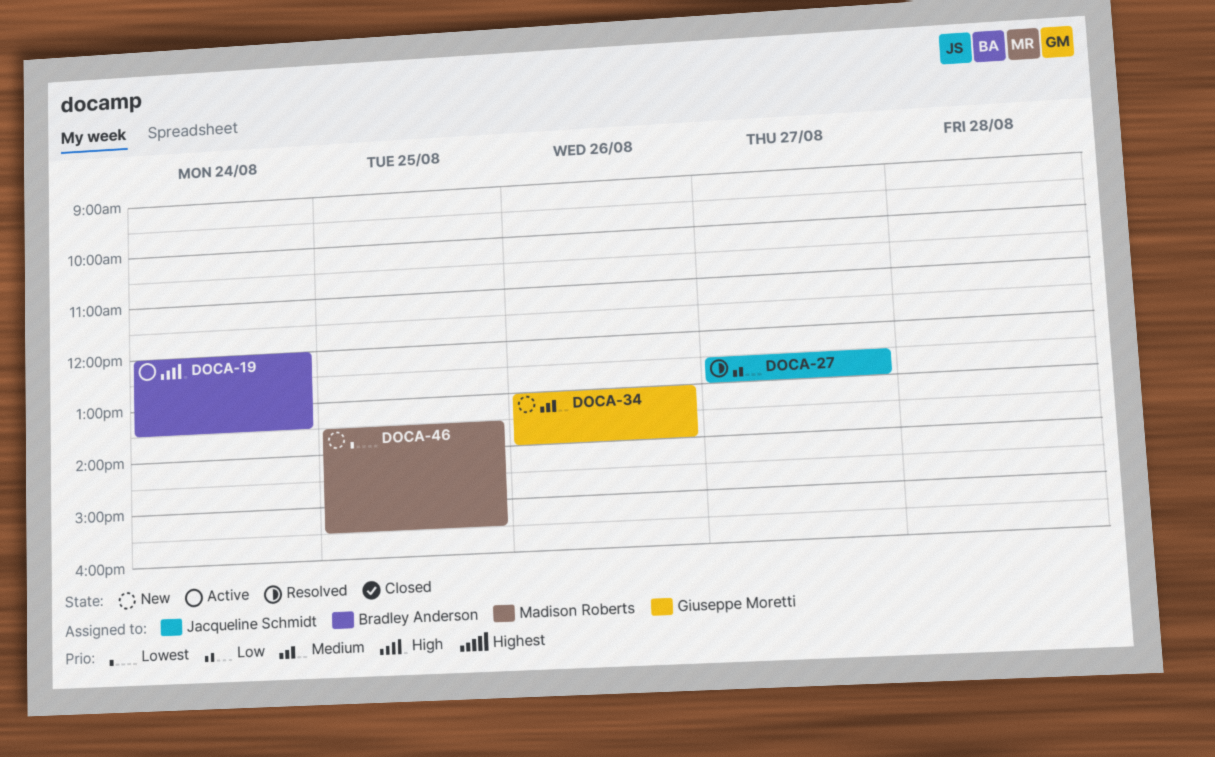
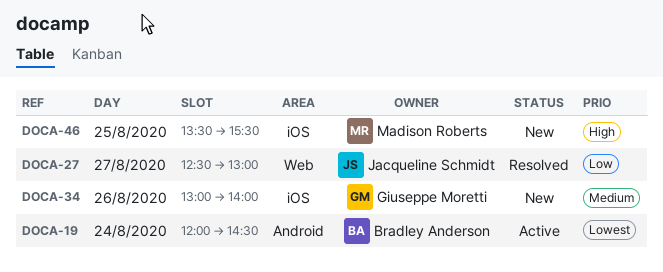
DOCA-19, priority: High -> Lowest
DOCA-19, ends: 13:30 -> 14:30
DOCA-46, priority: Lowest -> High

